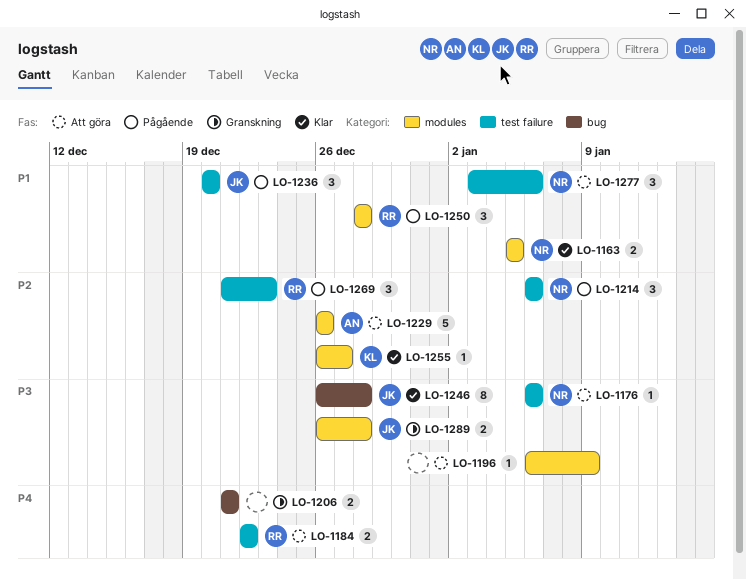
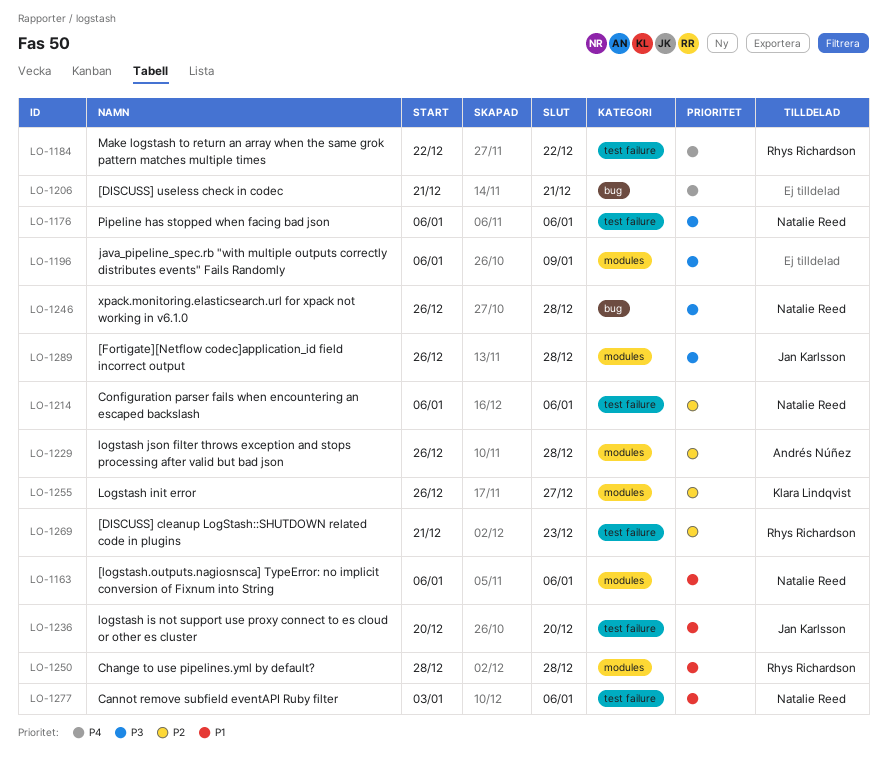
LO-1163, start: Jan 5 -> Jan 6
LO-1163, due: Jan 5 -> Jan 6
LO-1229, due: Dec 26 -> Dec 28
LO-1246, owner: Jan Karlsson -> Natalie Reed

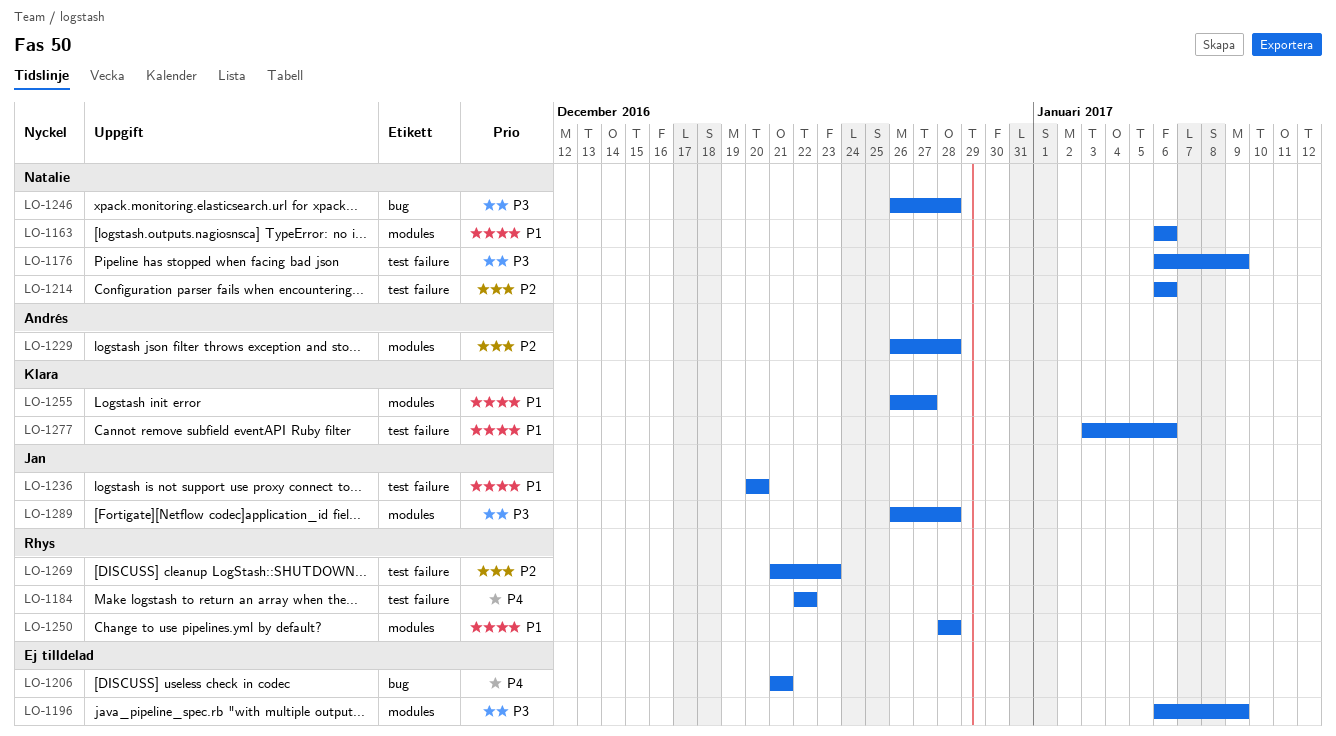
LO-1176, due: Jan 6 -> Jan 9
LO-1255, priority: P2 -> P1
LO-1277, owner: Natalie Reed -> Klara Lindqvist

